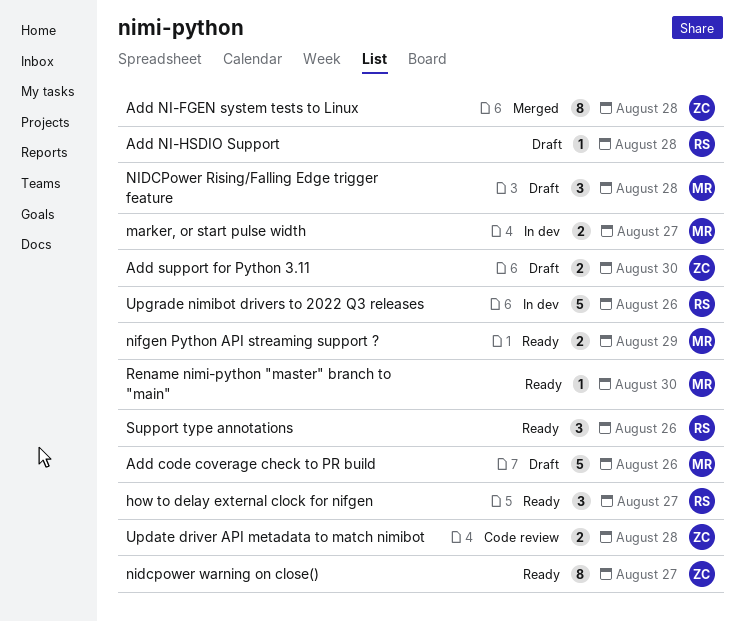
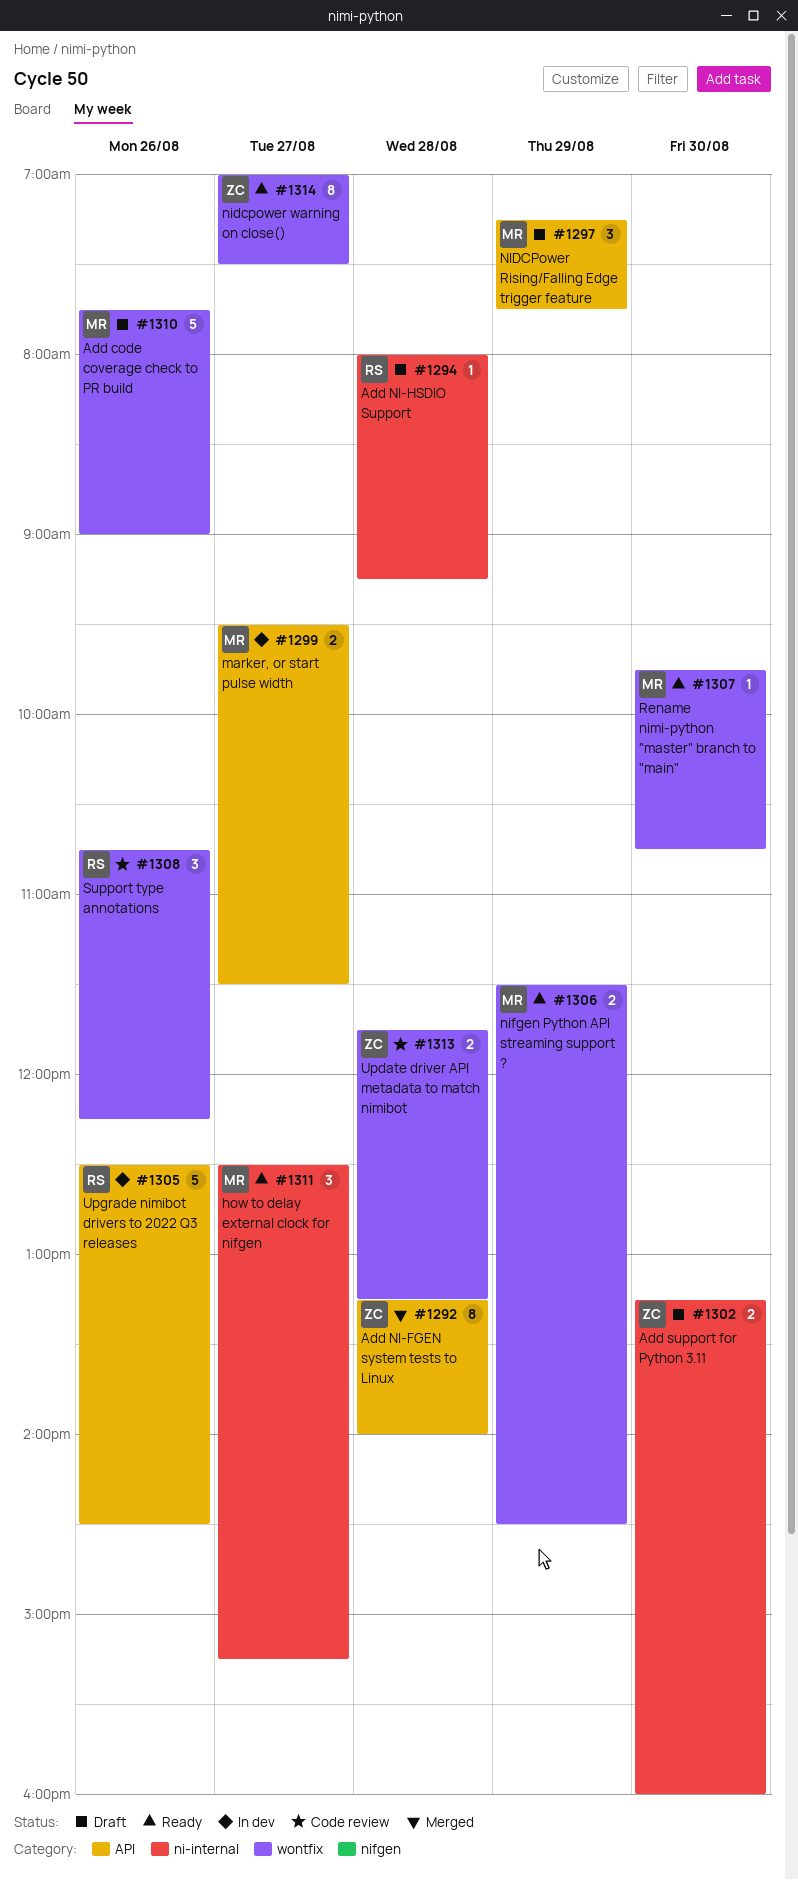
how to delay external clock for nifgen, owner: RS -> MR
NIDCPower Rising/Falling Edge trigger feature, day: Aug 28 -> Aug 29
Support type annotations, status: Ready -> Code review

